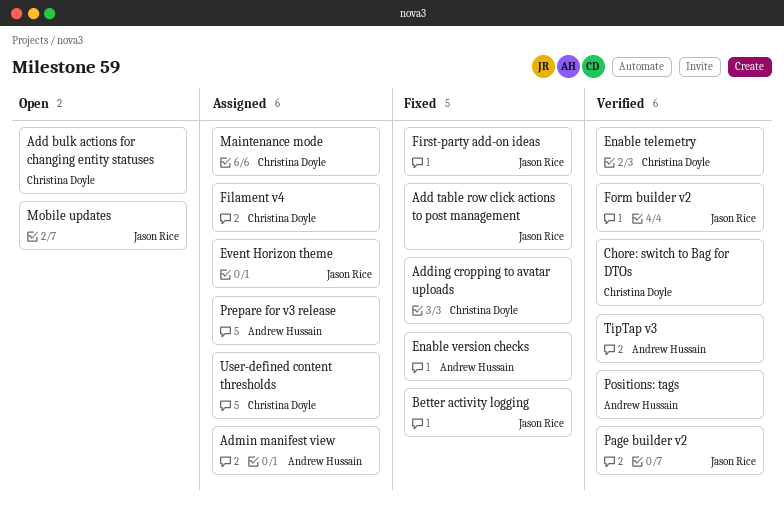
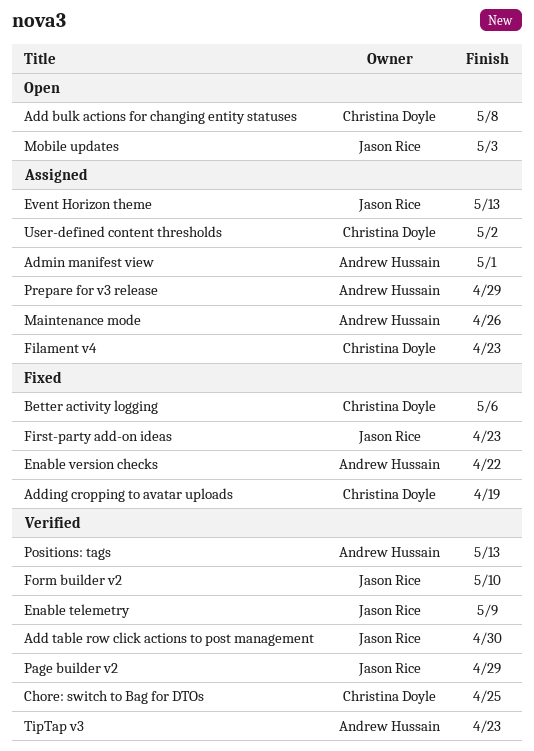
Add table row click actions to post management, status: Fixed -> Verified
Better activity logging, owner: Jason Rice -> Christina Doyle
Enable telemetry, owner: Christina Doyle -> Jason Rice
Maintenance mode, owner: Christina Doyle -> Andrew Hussain

